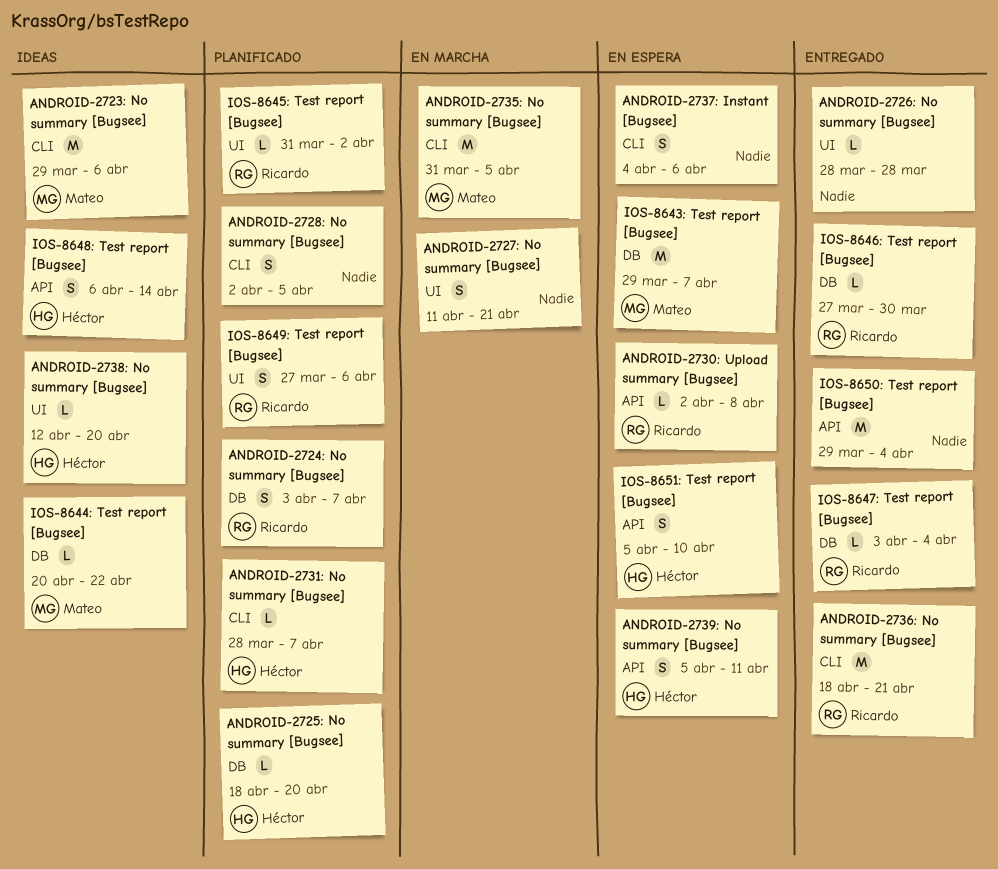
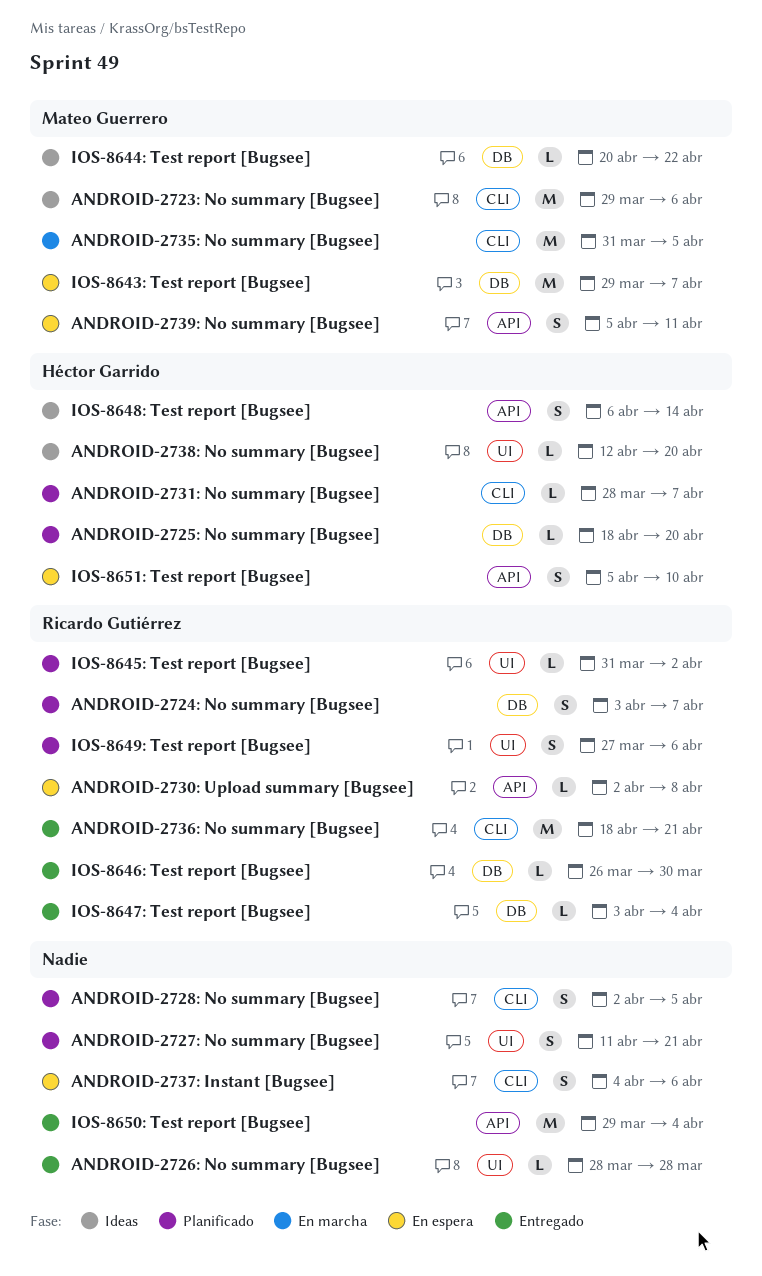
ANDROID-2727: No summary [Bugsee], status: En marcha -> Planificado
ANDROID-2739: No summary [Bugsee], owner: Héctor Garrido -> Mateo Guerrero
IOS-8646: Test report [Bugsee], start: Mar 27 -> Mar 26

